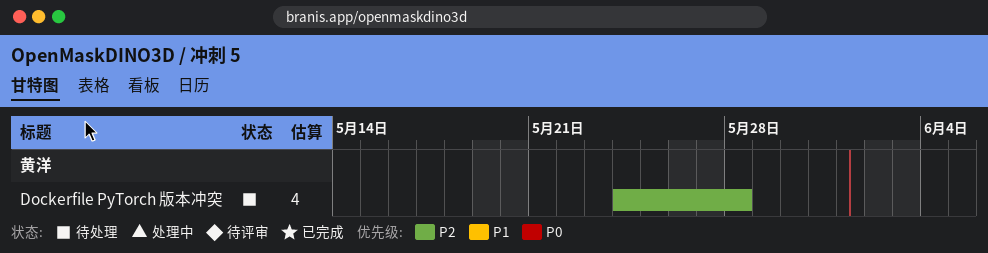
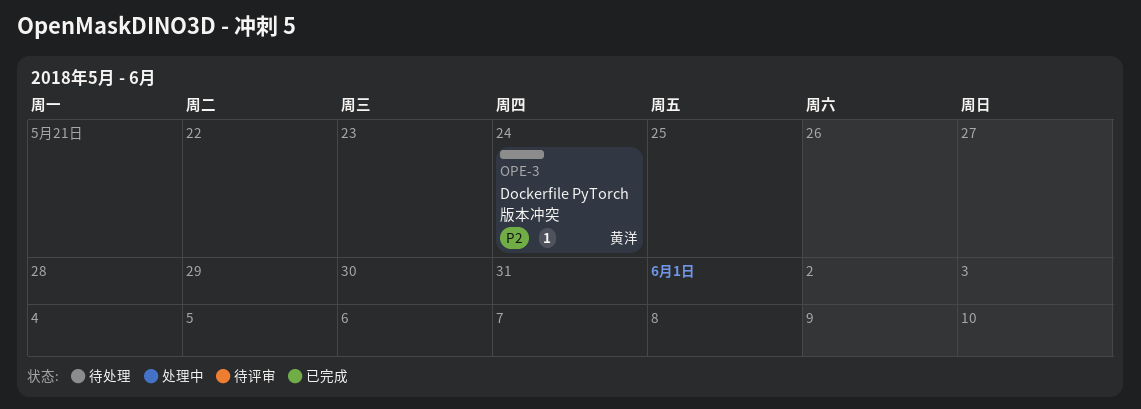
Dockerfile PyTorch 版本冲突, estimate: 4 -> 1
Dockerfile PyTorch 版本冲突, due: May 28 -> May 24

